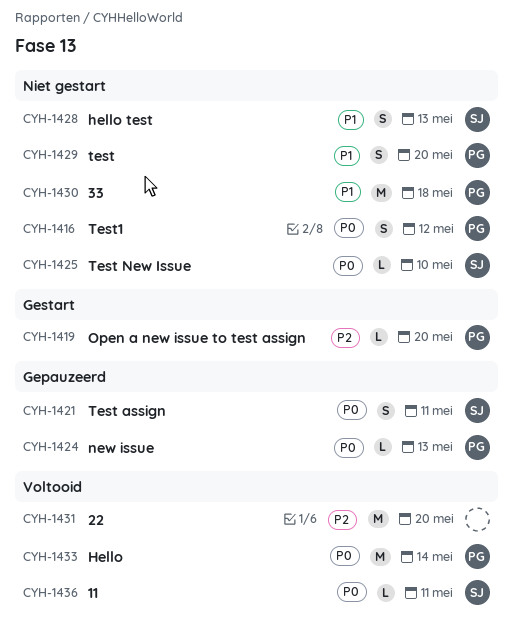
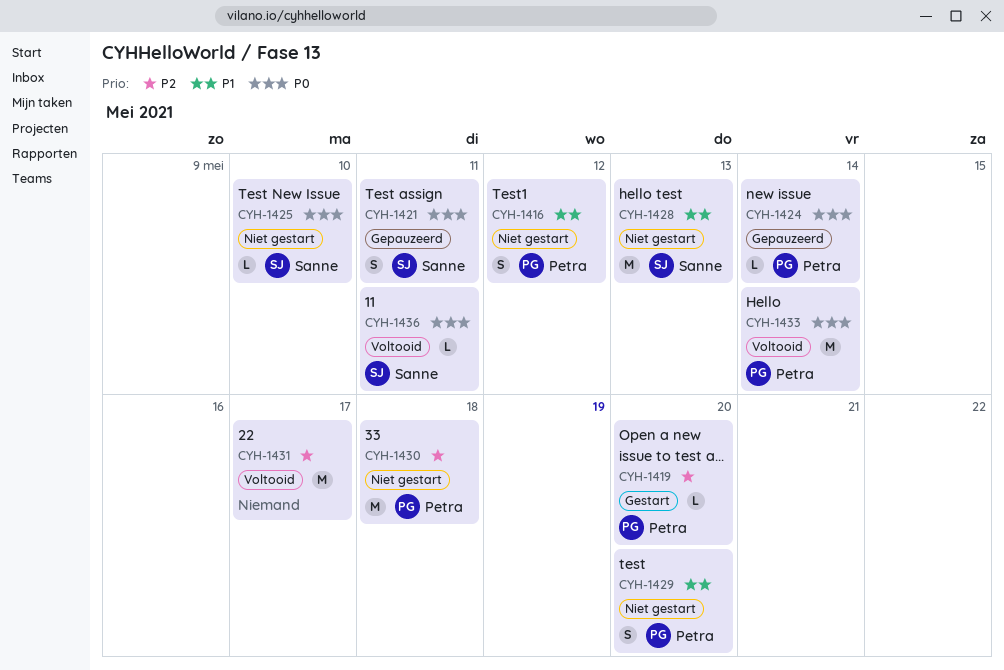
CYH-1416, priority: P0 -> P1
CYH-1424, due: May 13 -> May 14
CYH-1428, estimate: S -> M
CYH-1430, priority: P1 -> P2
CYH-1431, due: May 20 -> May 17

